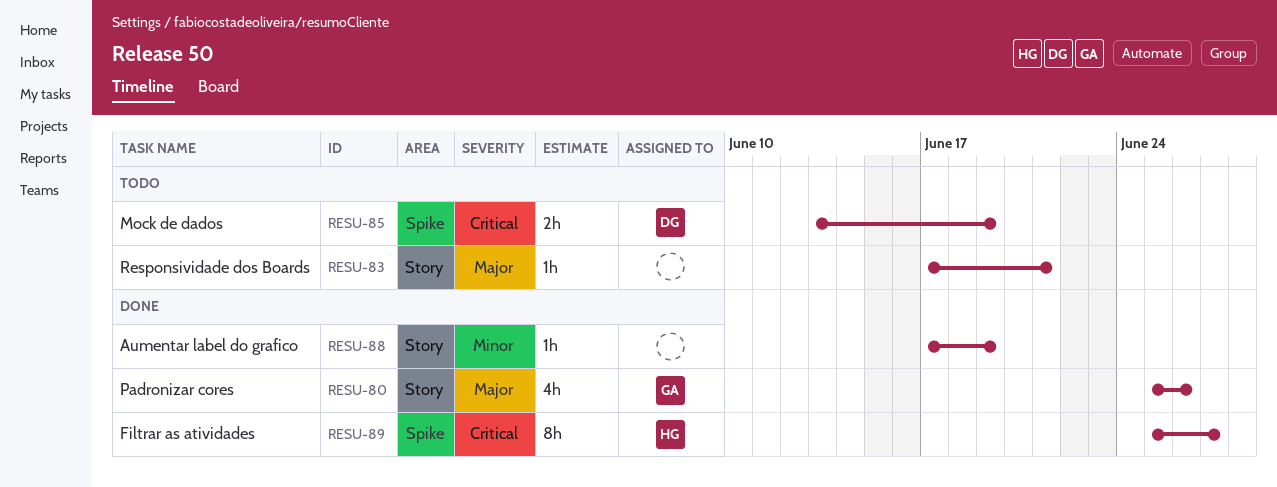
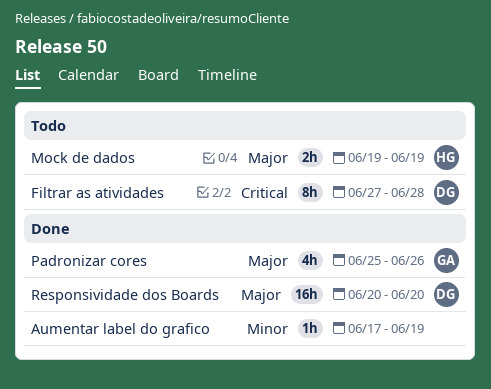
Filtrar as atividades, status: Done -> Todo
Filtrar as atividades, owner: HG -> DG
Filtrar as atividades, start: Jun 25 -> Jun 27
Filtrar as atividades, due: Jun 27 -> Jun 28
Mock de dados, owner: DG -> HG
Mock de dados, priority: Critical -> Major
Mock de dados, start: Jun 13 -> Jun 19
Responsividade dos Boards, status: Todo -> Done
Responsividade dos Boards, owner: none -> DG
Responsividade dos Boards, estimate: 1h -> 16h
Responsividade dos Boards, start: Jun 17 -> Jun 20
Responsividade dos Boards, due: Jun 21 -> Jun 20

